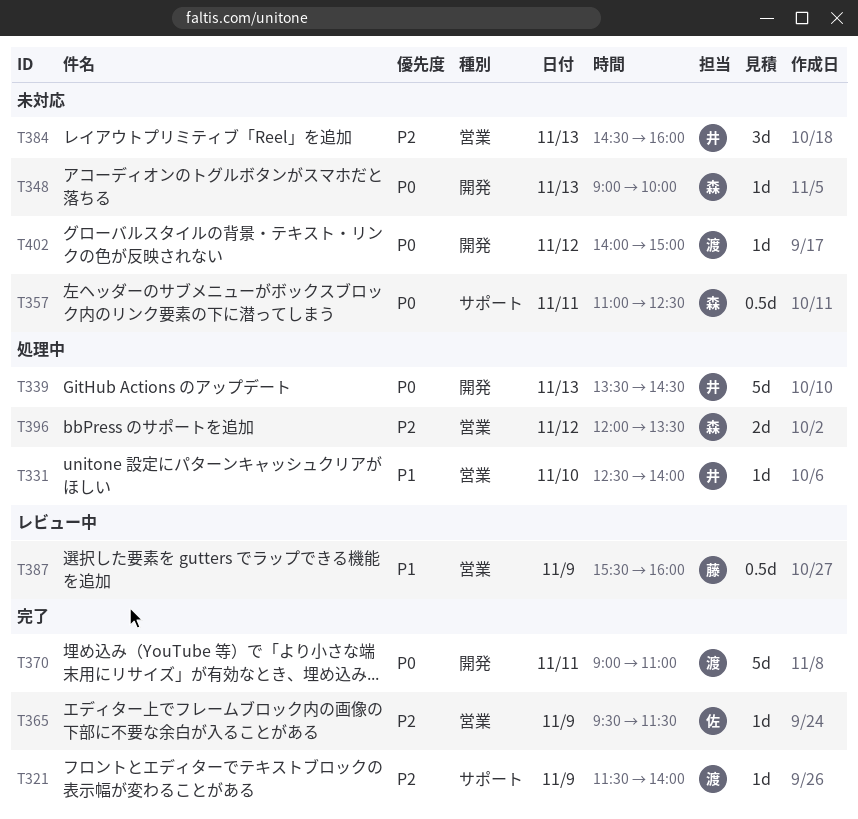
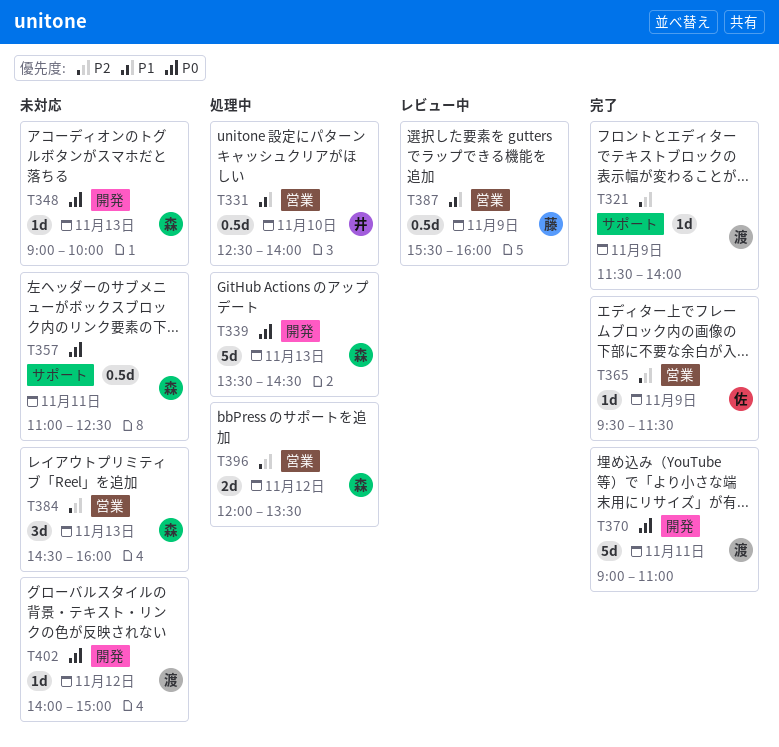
T331, estimate: 1d -> 0.5d
T339, owner: 井 -> 森
T384, owner: 井 -> 森

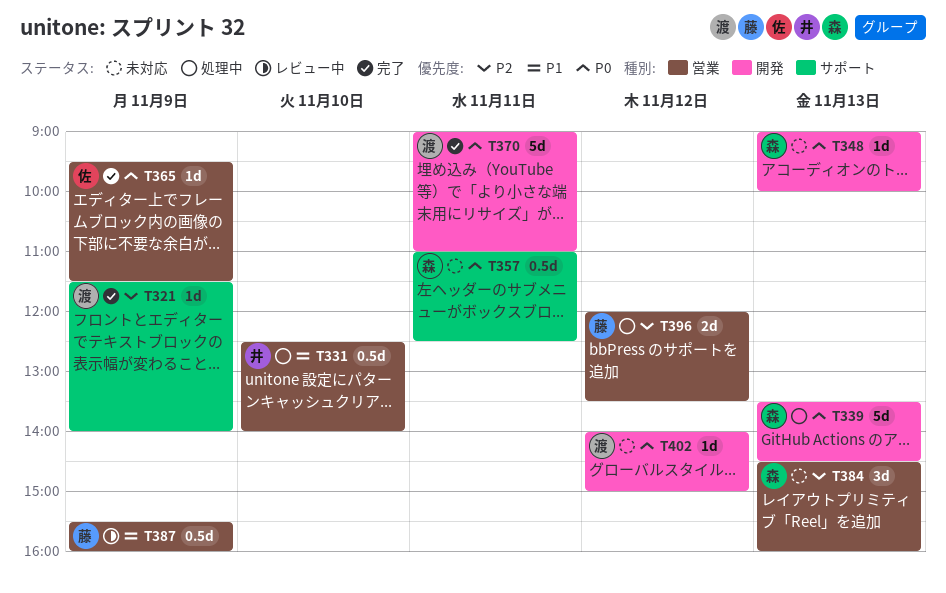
T365, priority: P2 -> P0
T396, owner: 森 -> 藤

